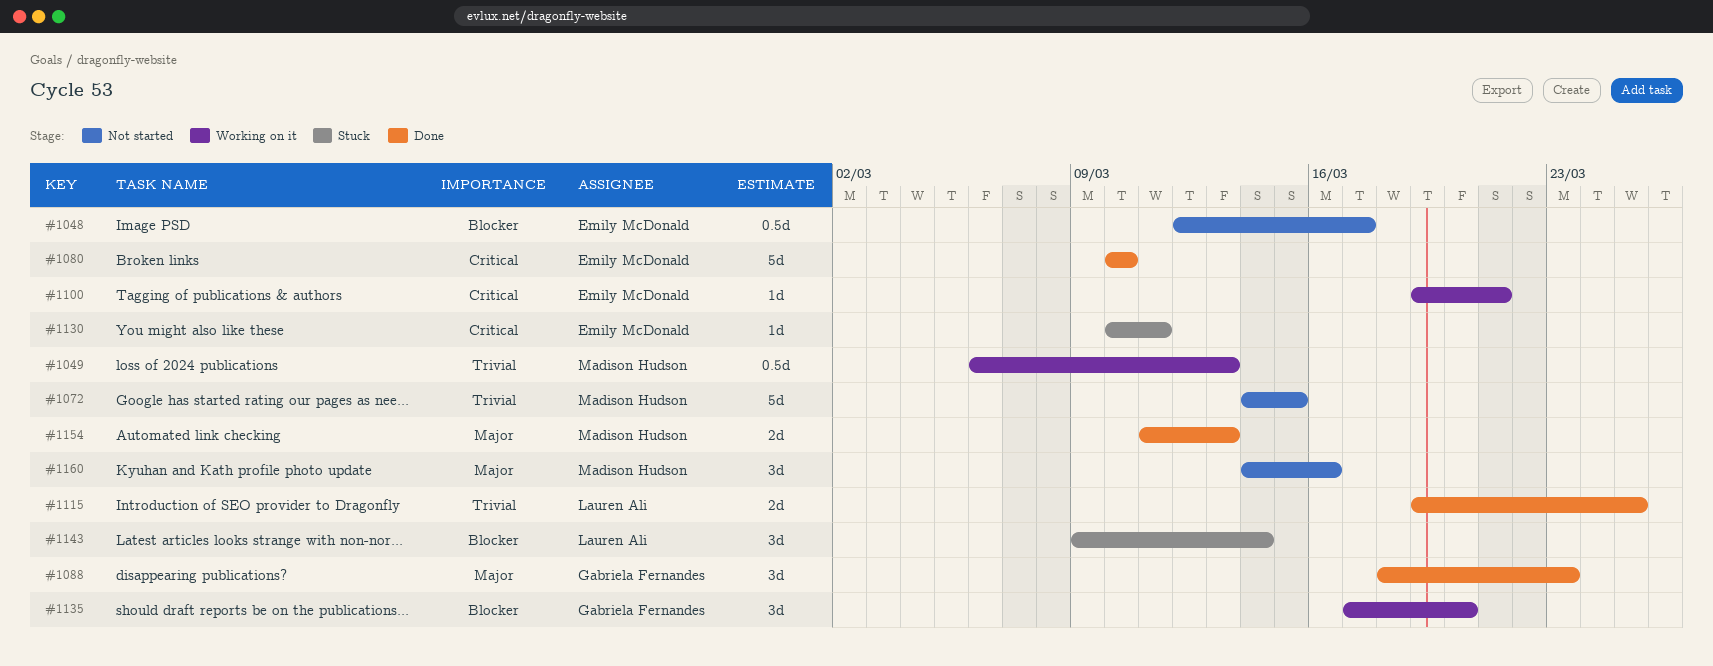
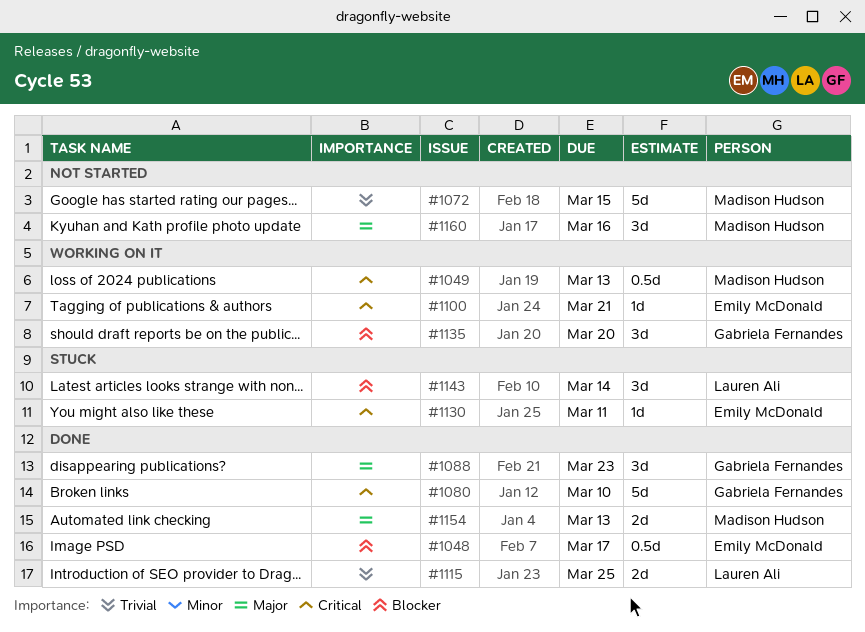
#1048, status: Not started -> Done
#1049, priority: Trivial -> Critical
#1080, owner: Emily McDonald -> Gabriela Fernandes

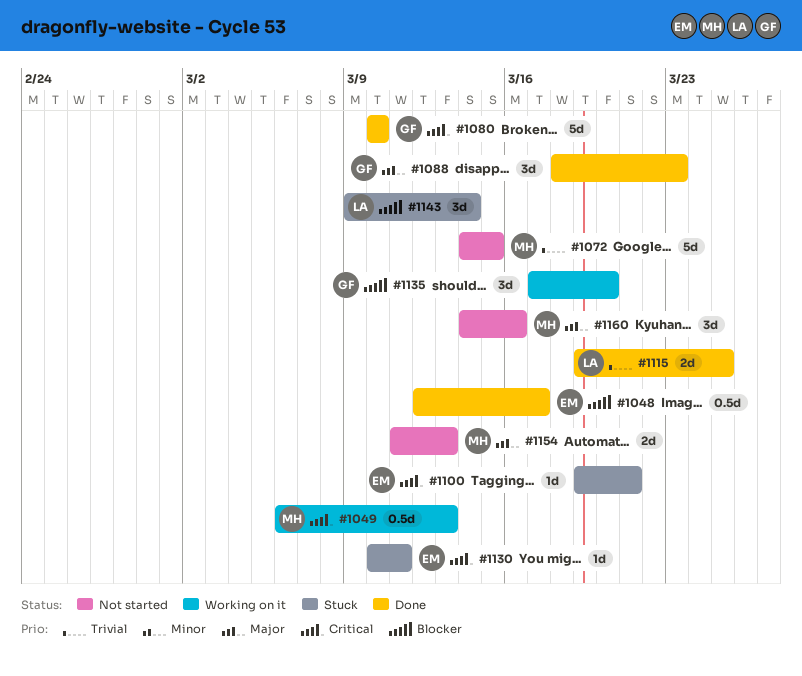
#1100, status: Working on it -> Stuck
#1154, status: Done -> Not started

